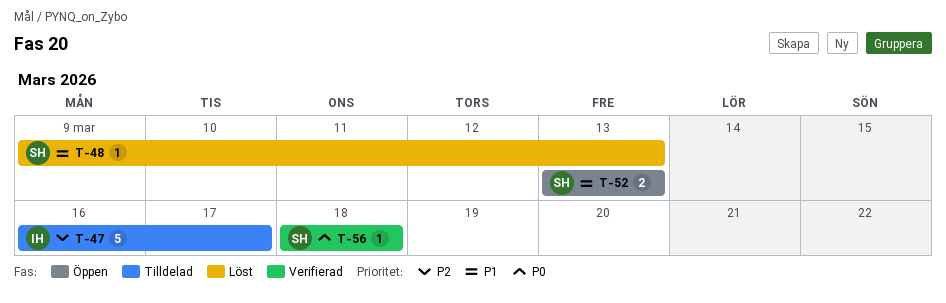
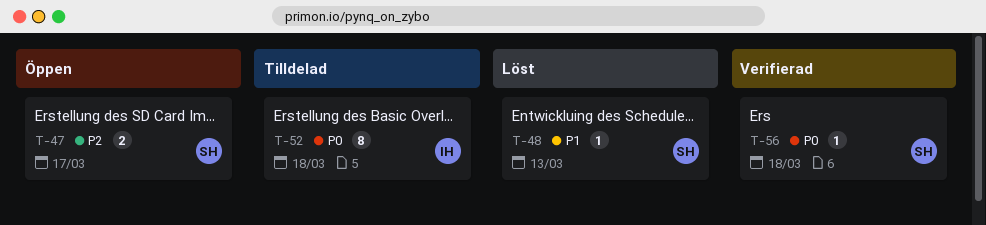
T-47, status: Tilldelad -> Öppen
T-47, owner: IH -> SH
T-47, estimate: 5 -> 2
T-52, status: Öppen -> Tilldelad
T-52, owner: SH -> IH
T-52, priority: P1 -> P0
T-52, estimate: 2 -> 8
T-52, due: Mar 13 -> Mar 18

